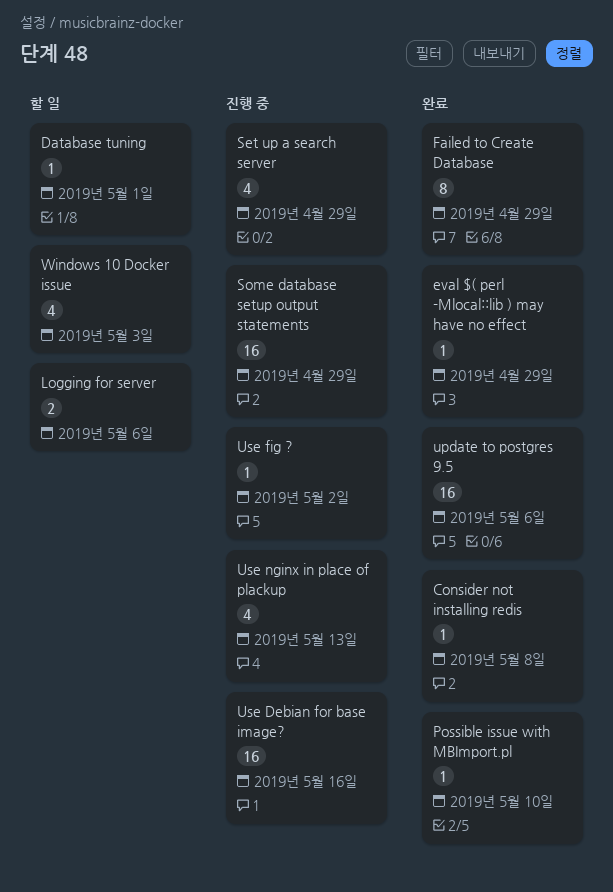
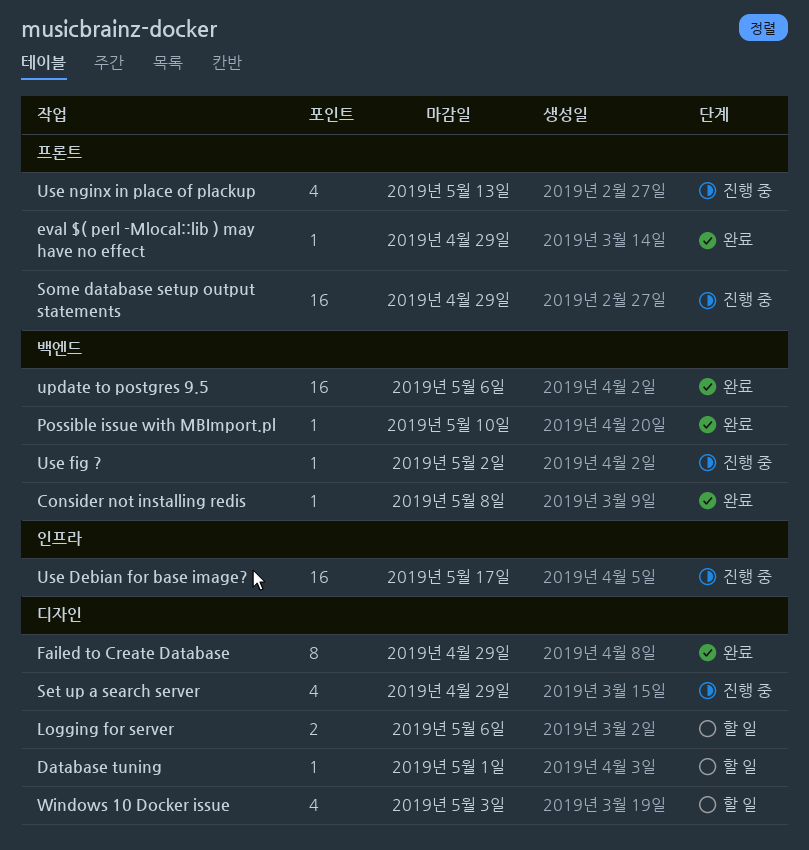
Use Debian for base image?, due: May 16 -> May 17

